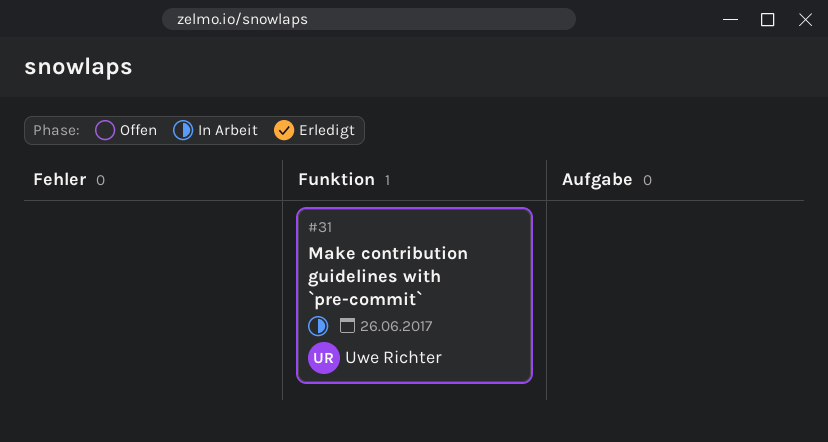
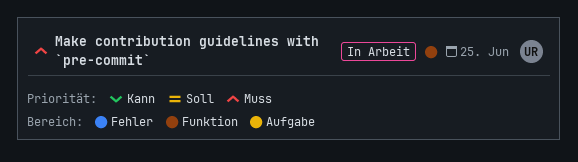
Make contribution guidelines with `pre-commit`, due: Jun 26 -> Jun 25

